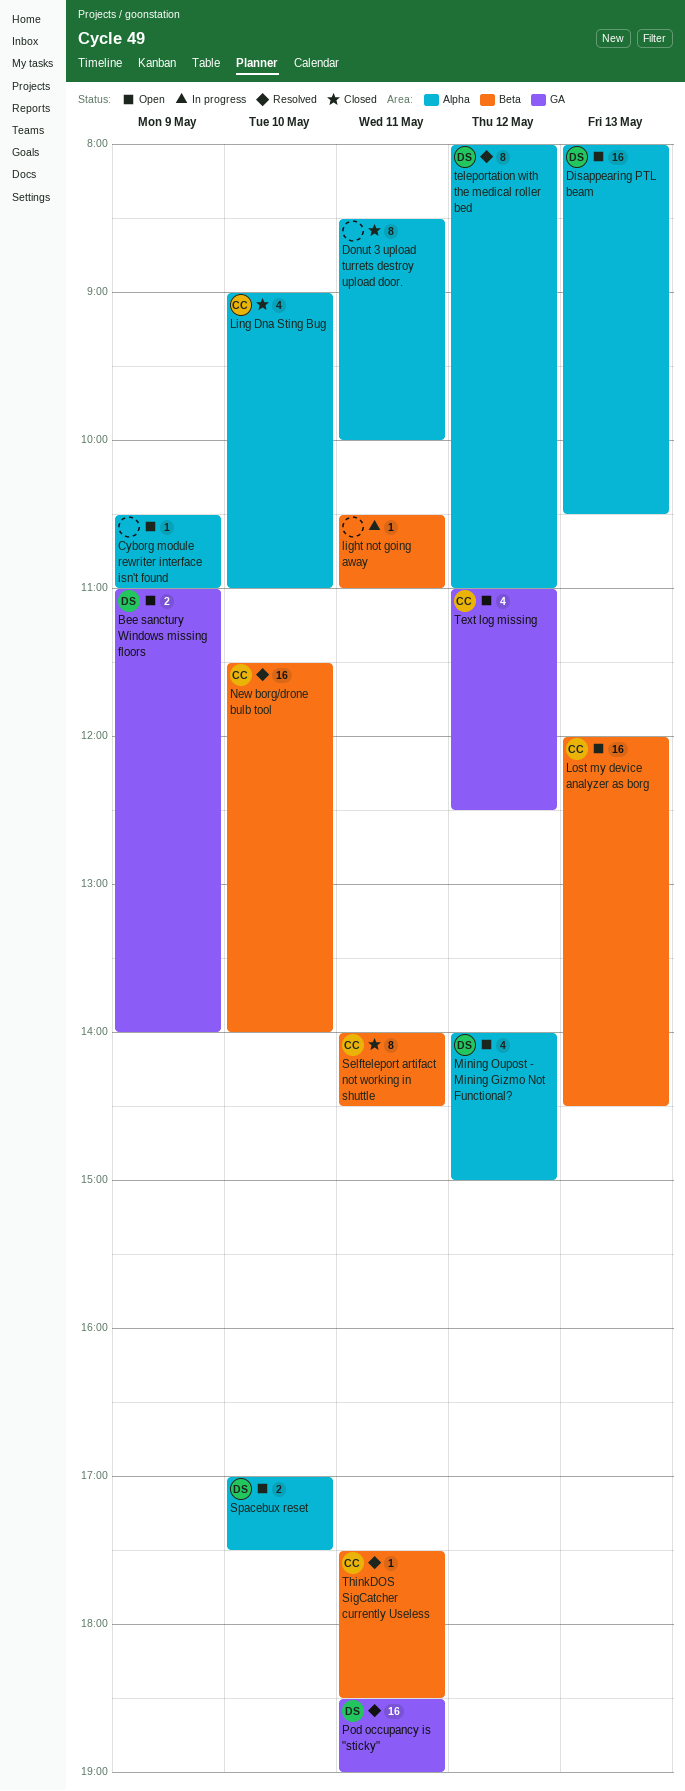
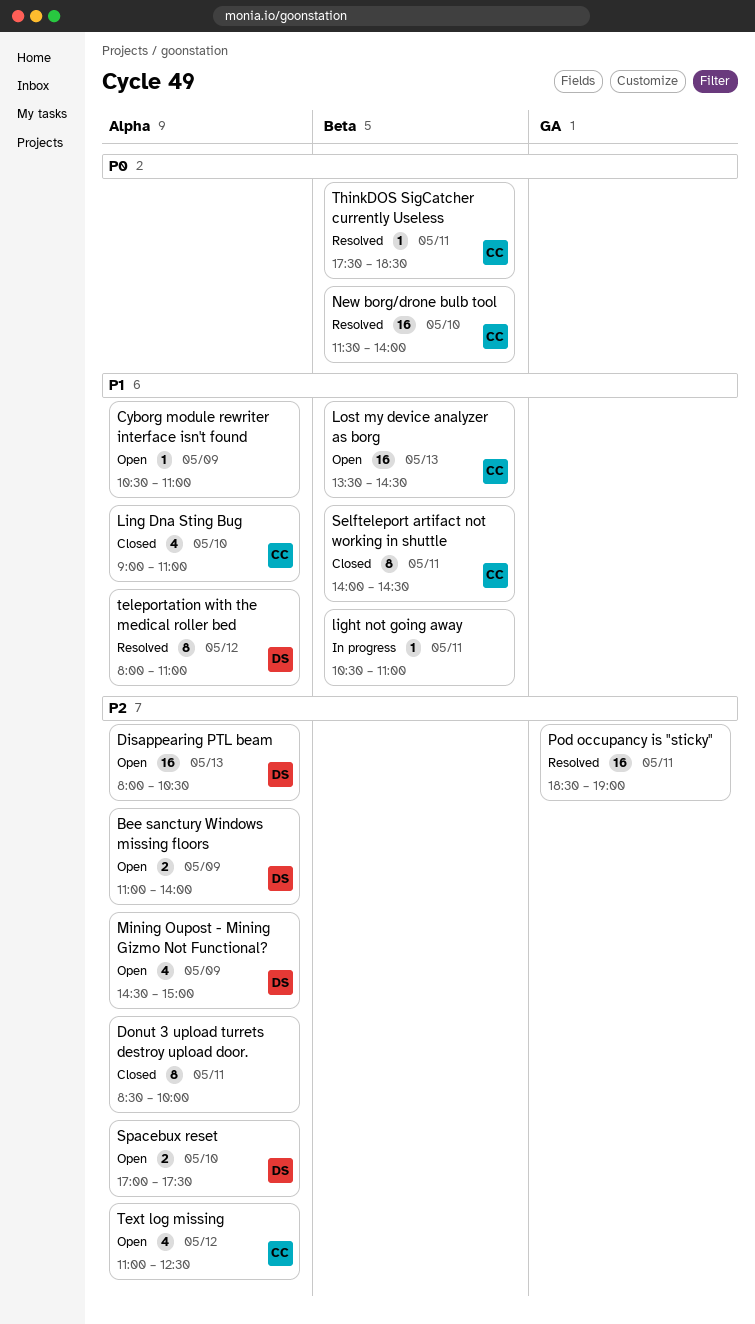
Bee sanctury Windows missing floors, label: GA -> Alpha
Lost my device analyzer as borg, begins: 12:00 -> 13:30
Mining Oupost - Mining Gizmo Not Functional?, day: May 12 -> May 9
Mining Oupost - Mining Gizmo Not Functional?, begins: 14:00 -> 14:30
Pod occupancy is "sticky", owner: DS -> none
Text log missing, label: GA -> Alpha

